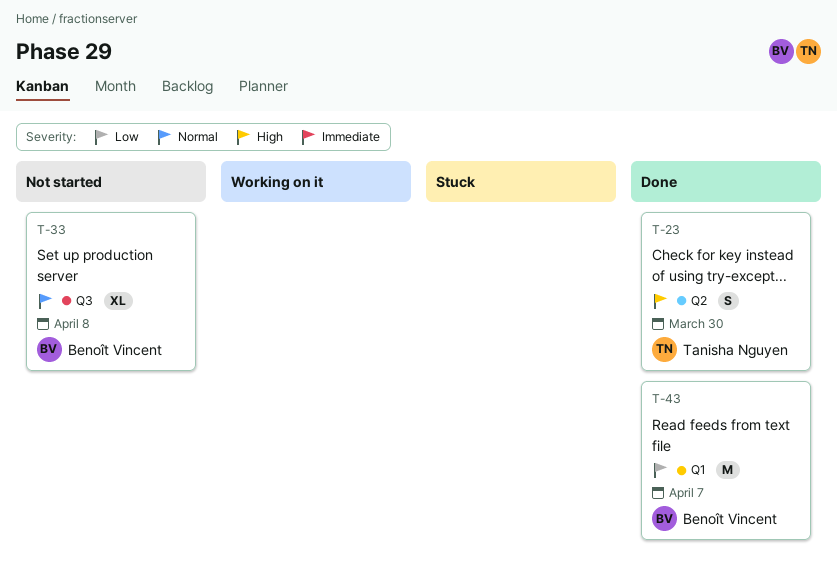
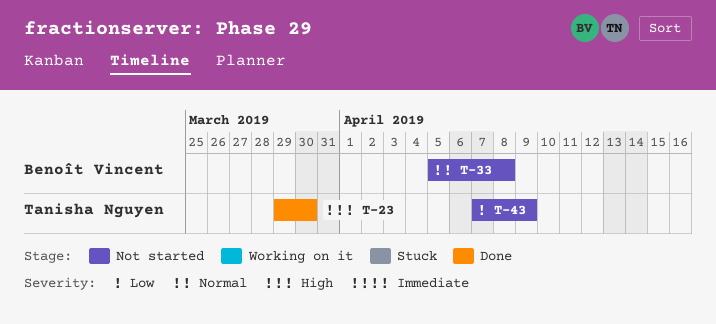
T-43, status: Done -> Not started
T-43, owner: Benoît Vincent -> Tanisha Nguyen
T-43, due: Apr 7 -> Apr 9

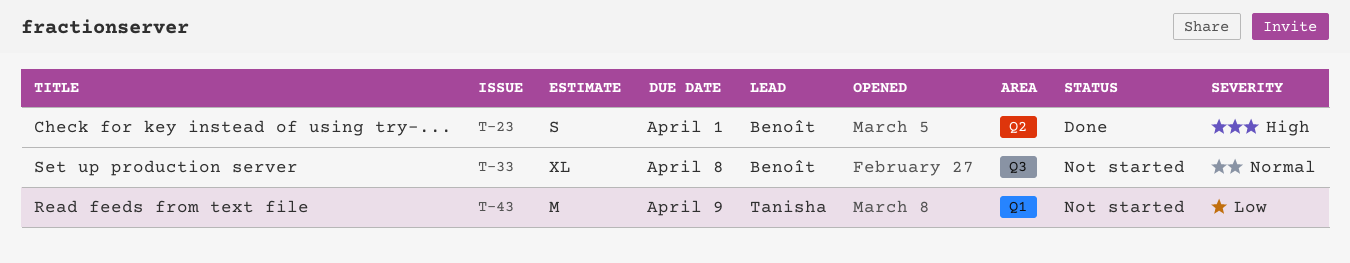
T-23, owner: Tanisha Nguyen -> Benoît Vincent
T-23, due: Mar 30 -> Apr 1

